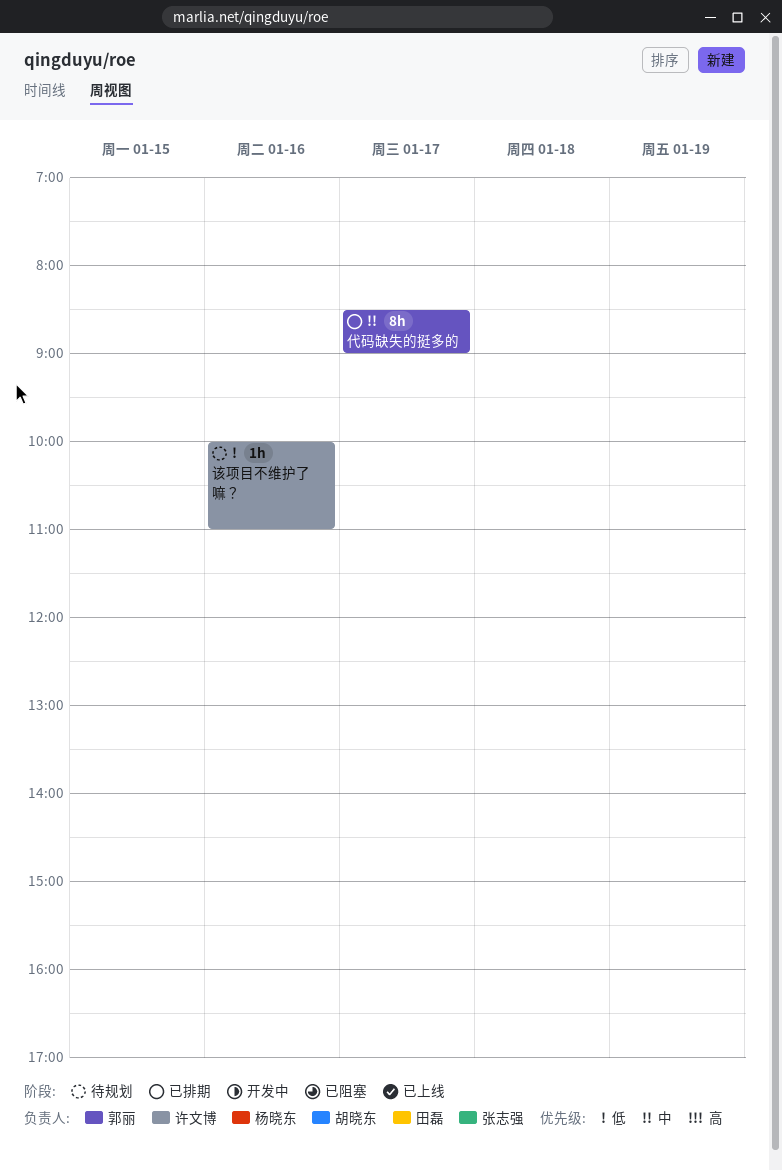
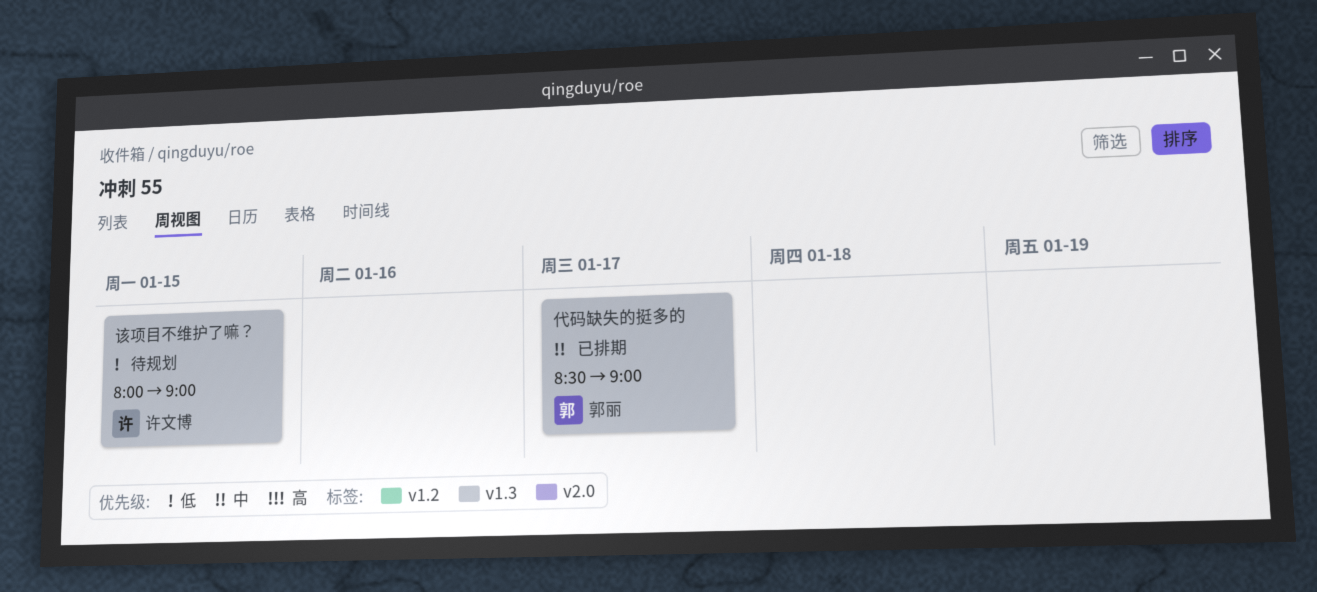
该项目不维护了嘛？, day: Jan 16 -> Jan 15
该项目不维护了嘛？, begins: 10:00 -> 08:00
该项目不维护了嘛？, ends: 11:00 -> 09:00

